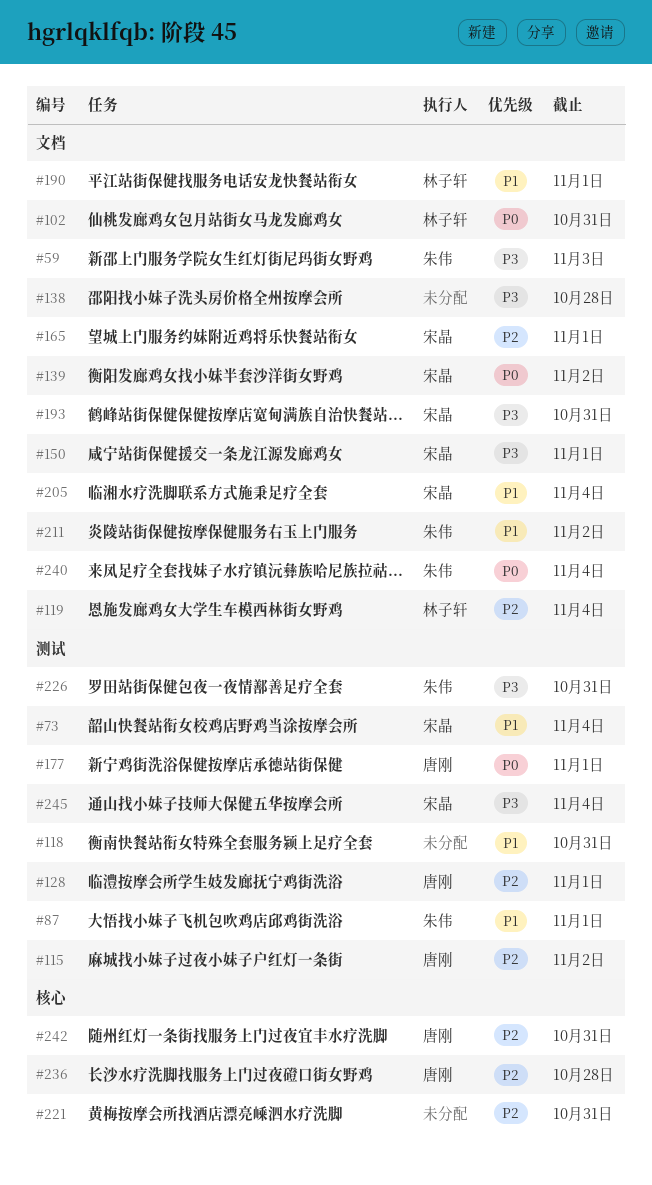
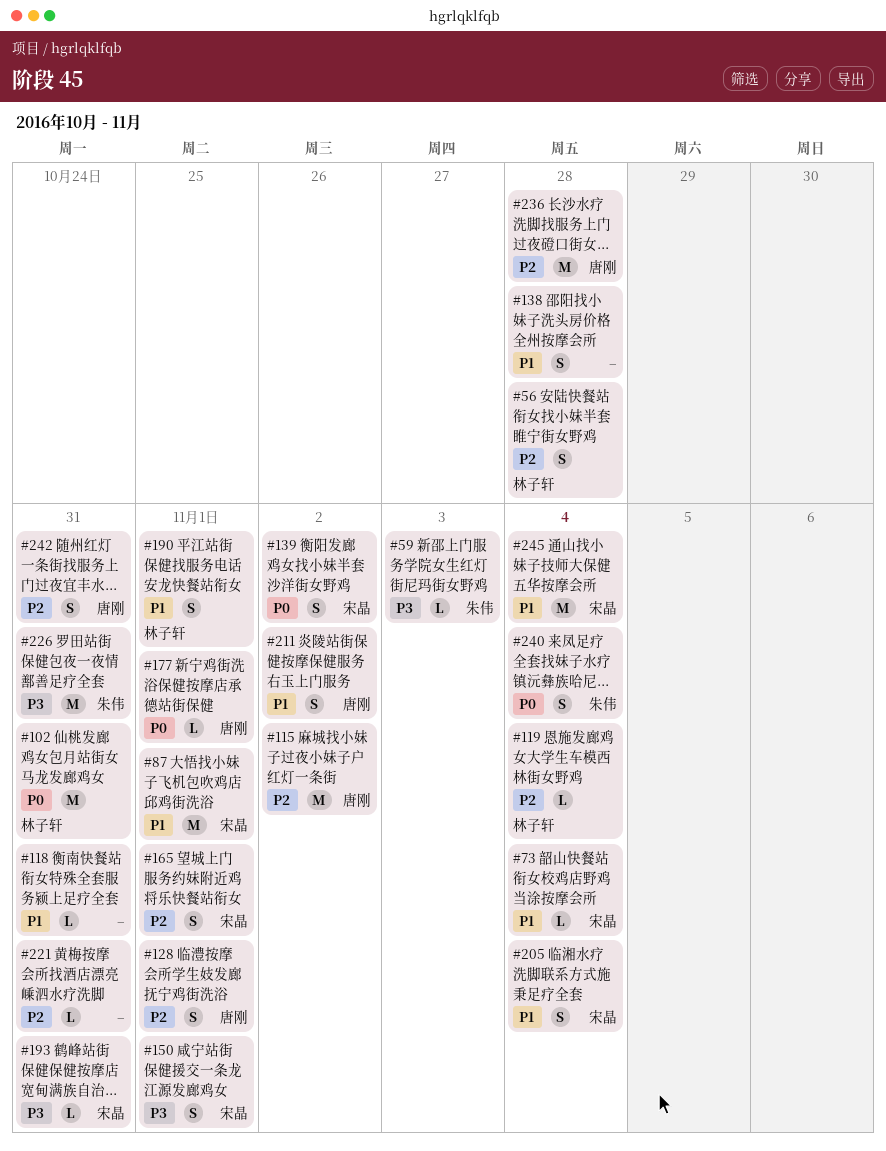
#56: none -> present
#87, owner: 朱伟 -> 宋晶
#138, priority: P3 -> P1
#211, owner: 朱伟 -> 唐刚
#245, priority: P3 -> P1

